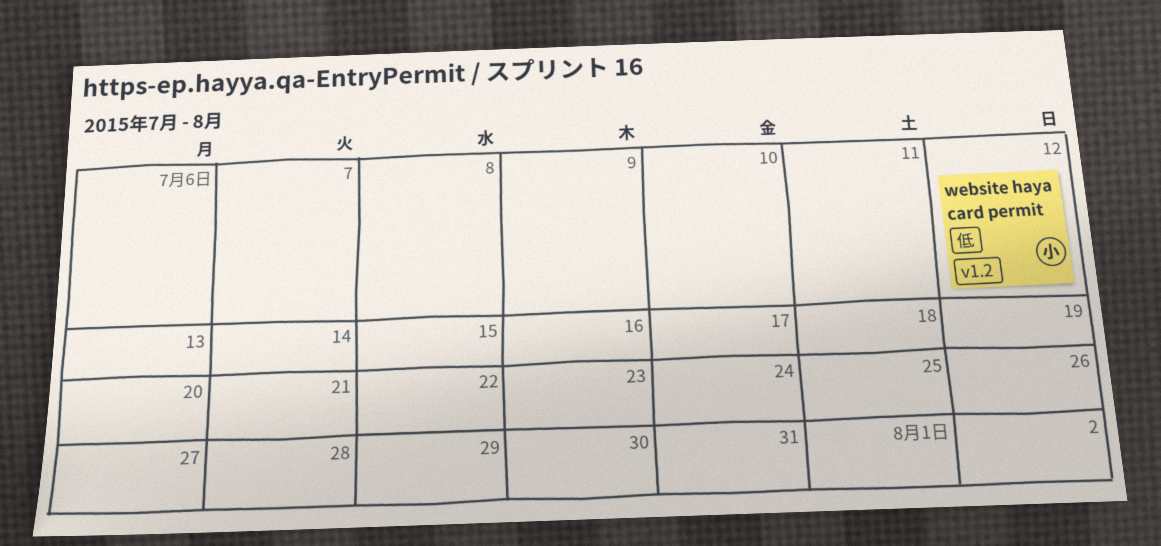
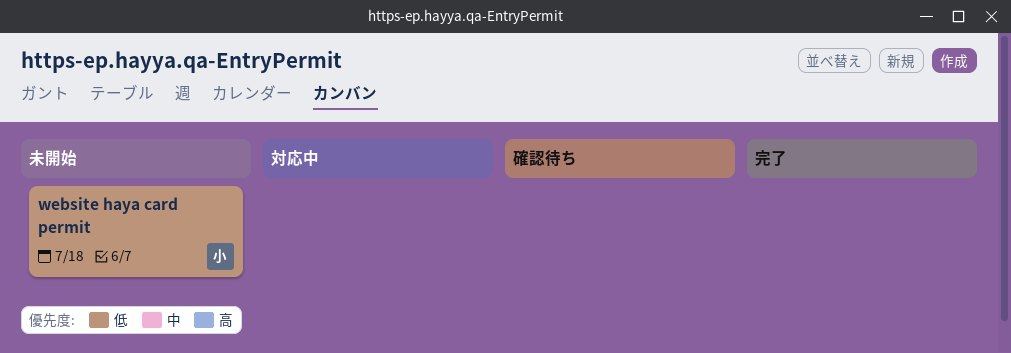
website haya card permit, due: Jul 12 -> Jul 18

